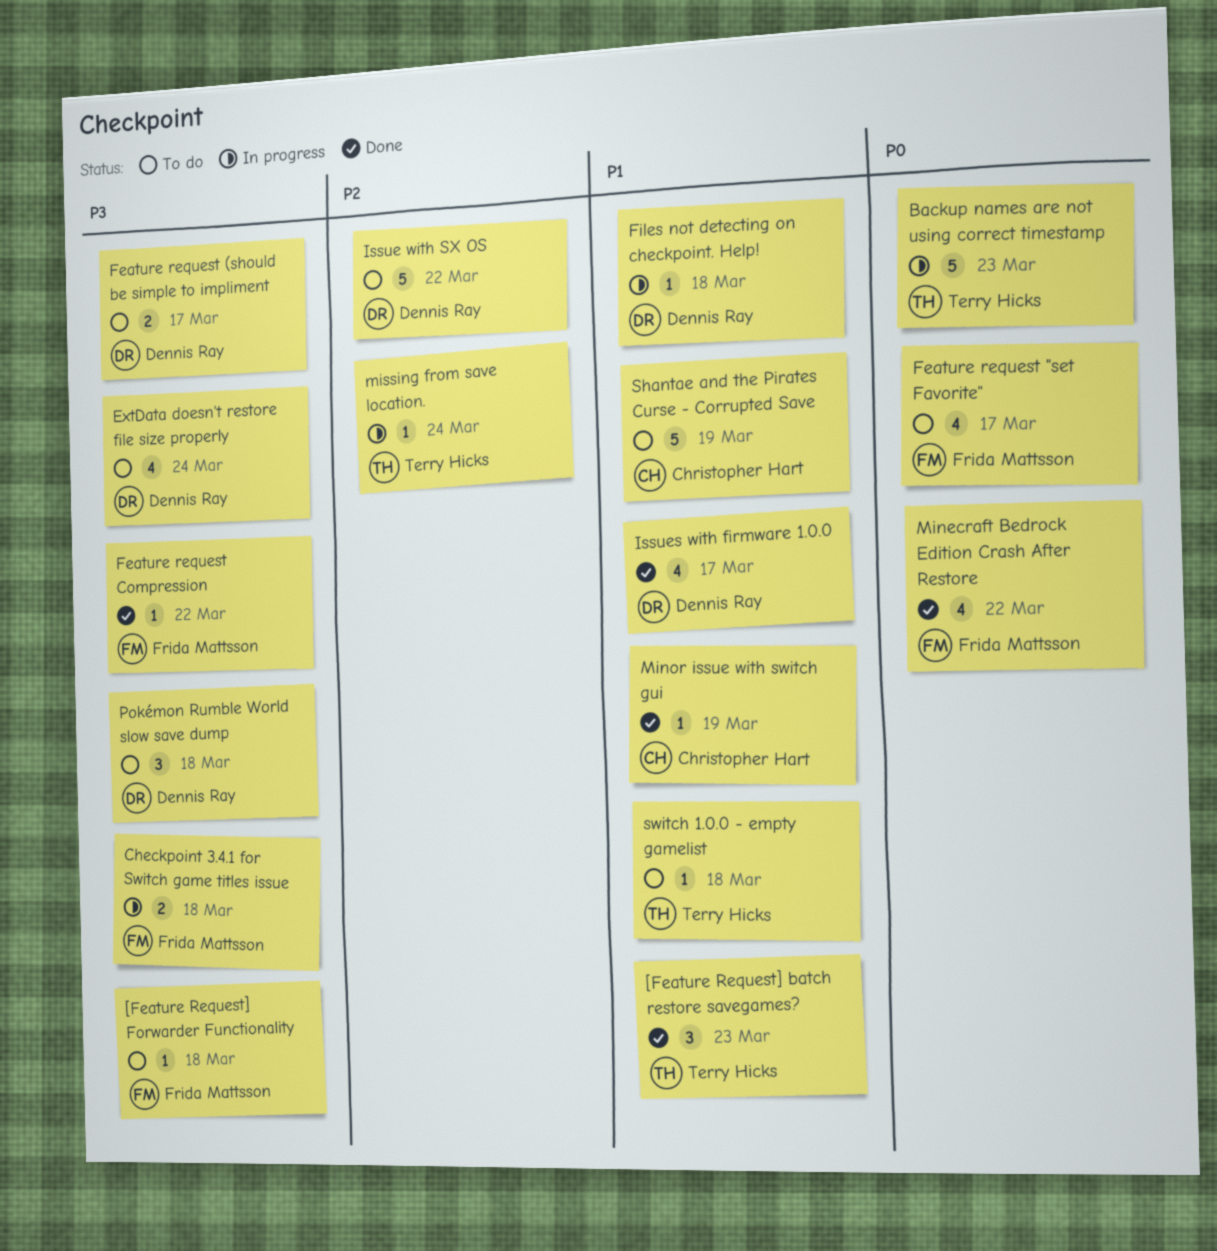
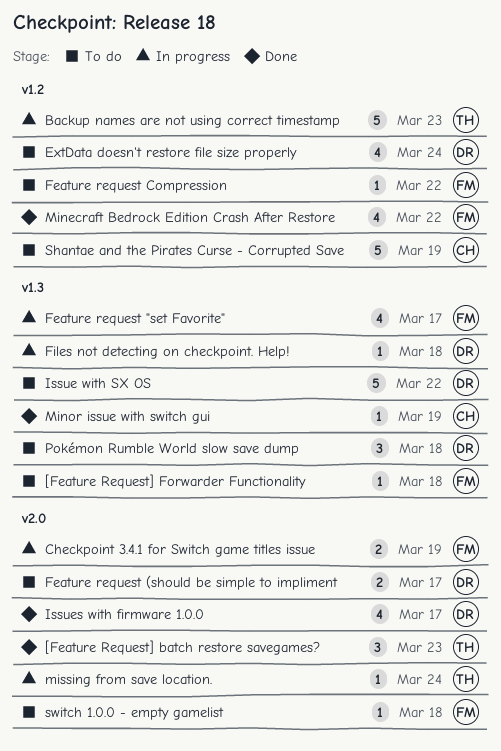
Checkpoint 3.4.1 for Switch game titles issue, due: Mar 18 -> Mar 19
Feature request "set Favorite", status: To do -> In progress
Feature request Compression, status: Done -> To do
switch 1.0.0 - empty gamelist, owner: Terry Hicks -> Frida Mattsson

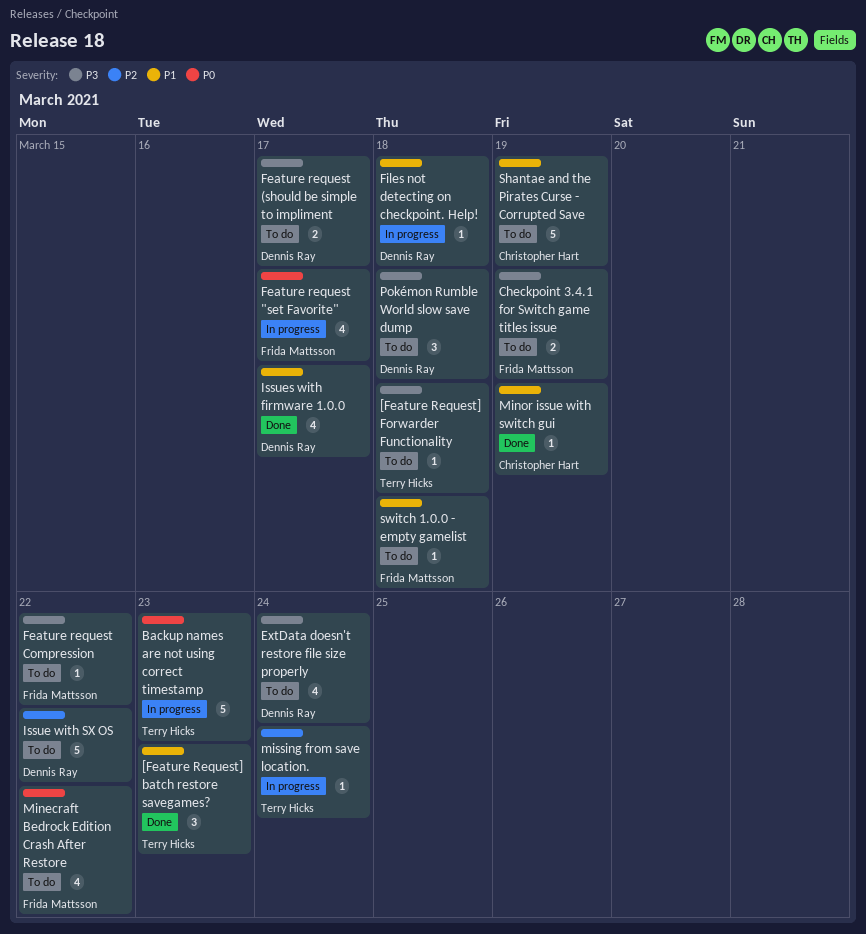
[Feature Request] Forwarder Functionality, owner: Frida Mattsson -> Terry Hicks
Checkpoint 3.4.1 for Switch game titles issue, status: In progress -> To do
Minecraft Bedrock Edition Crash After Restore, status: Done -> To do

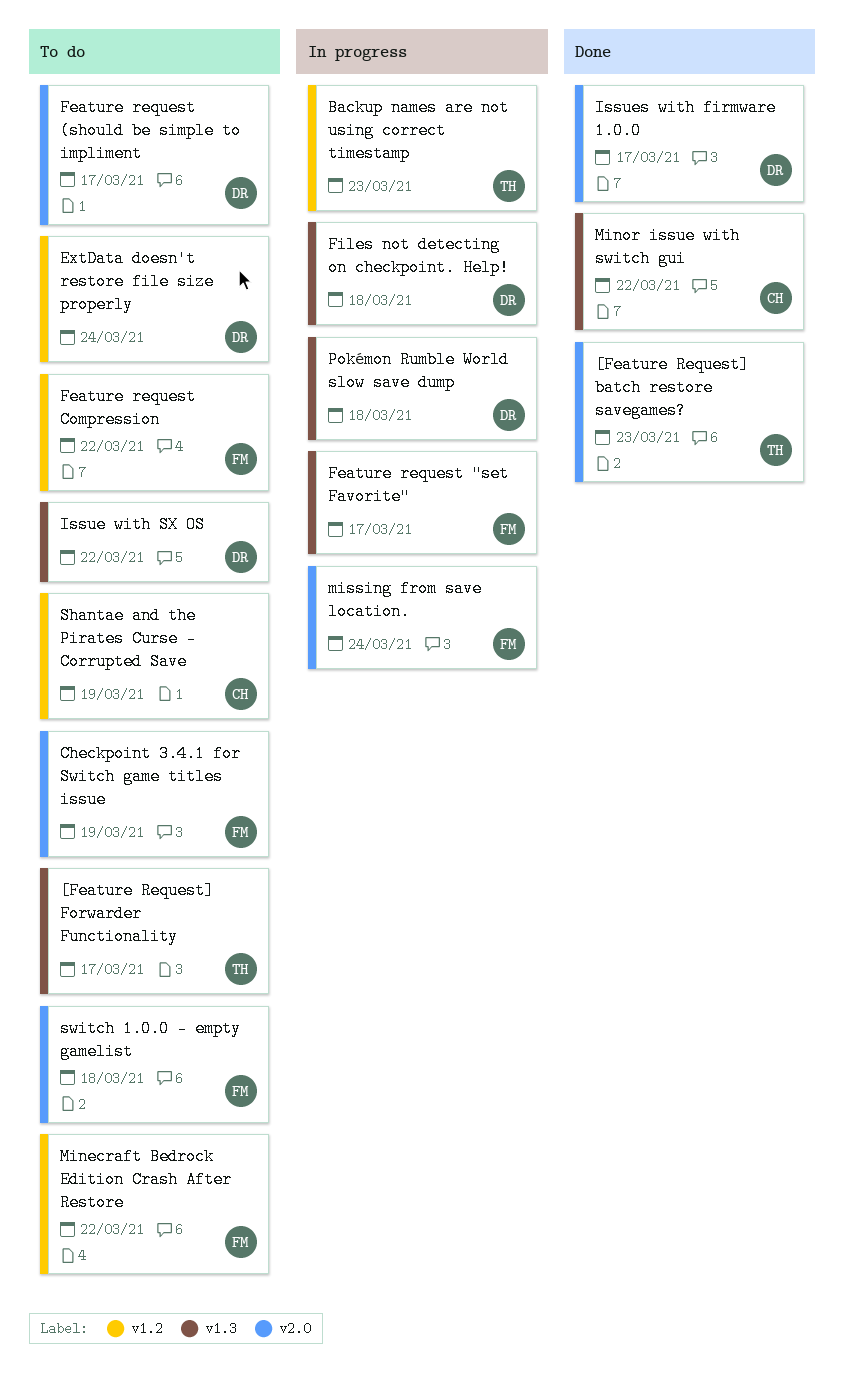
[Feature Request] Forwarder Functionality, due: Mar 18 -> Mar 17
Minor issue with switch gui, due: Mar 19 -> Mar 22
missing from save location., owner: Terry Hicks -> Frida Mattsson
Pokémon Rumble World slow save dump, status: To do -> In progress

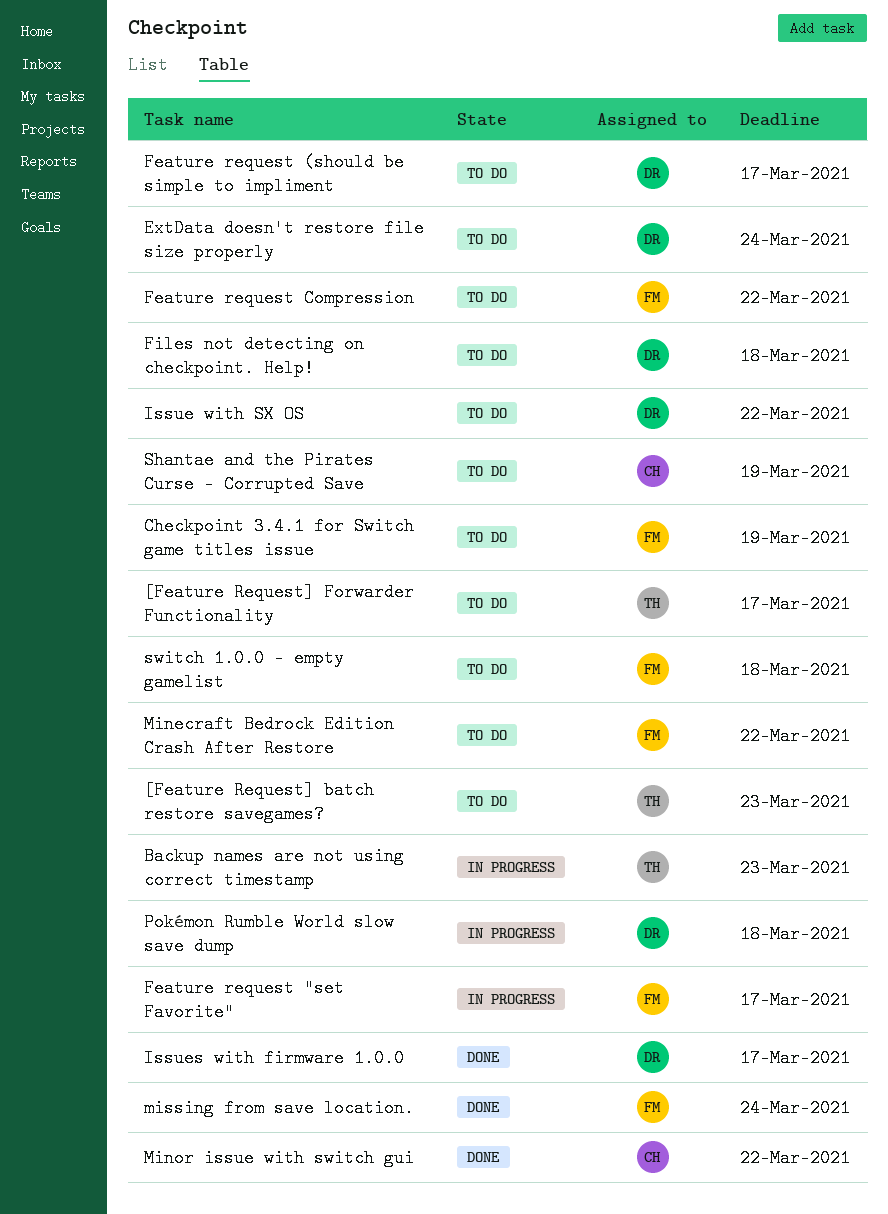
[Feature Request] batch restore savegames?, status: Done -> To do
Files not detecting on checkpoint. Help!, status: In progress -> To do
missing from save location., status: In progress -> Done

